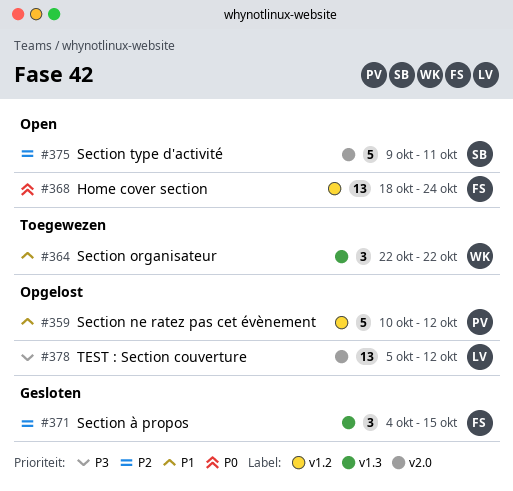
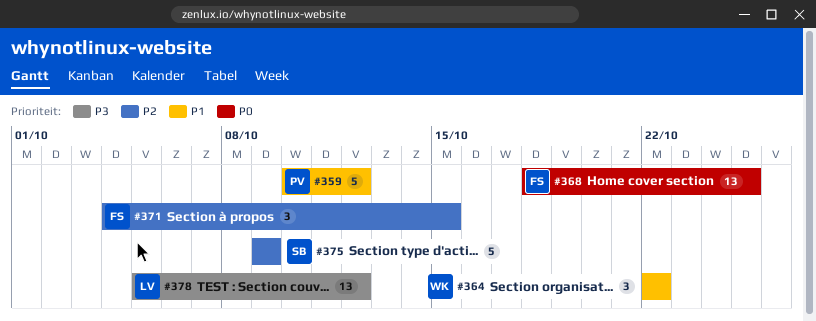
#368, due: Oct 24 -> Oct 25
#375, due: Oct 11 -> Oct 9

